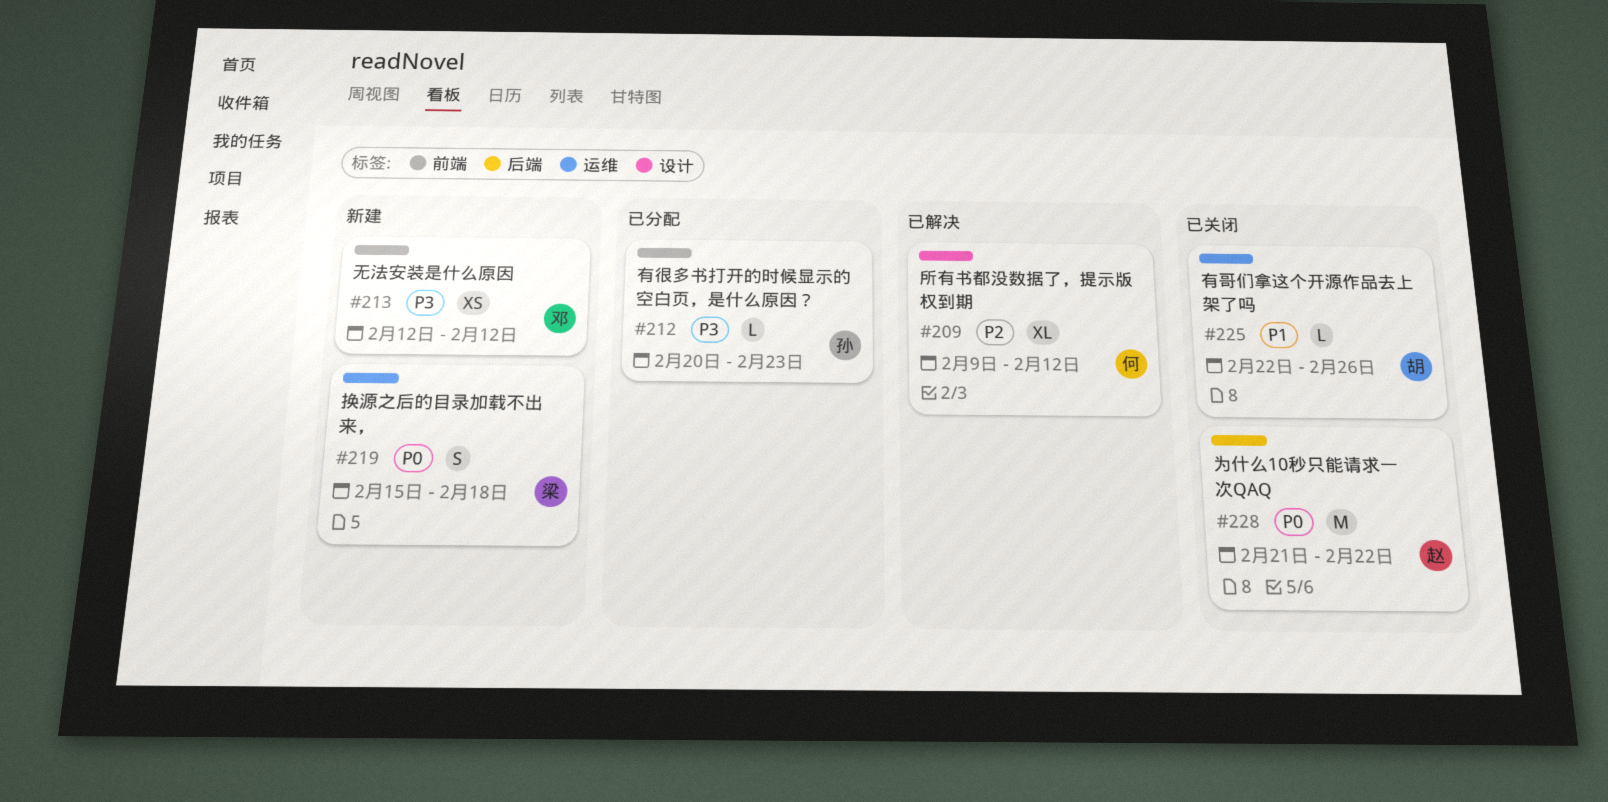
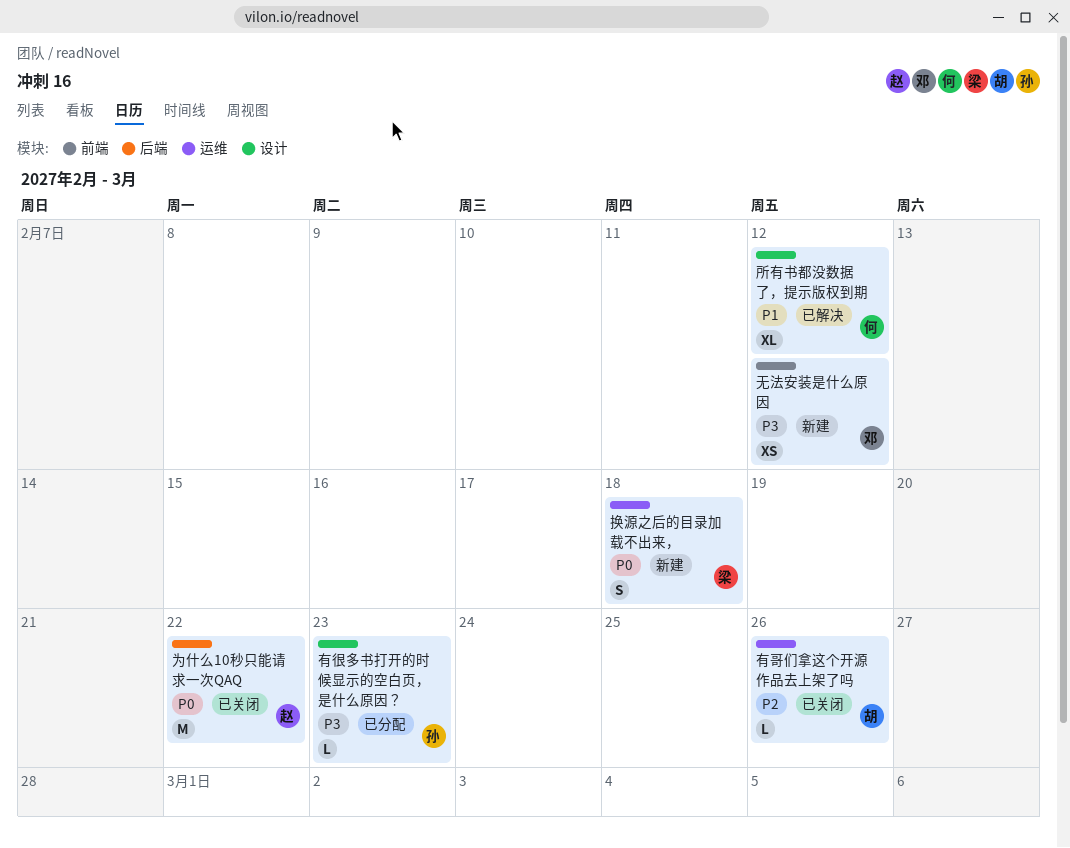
所有书都没数据了，提示版权到期, priority: P2 -> P1
有哥们拿这个开源作品去上架了吗, priority: P1 -> P2
有很多书打开的时候显示的空白页，是什么原因？, label: 前端 -> 设计

